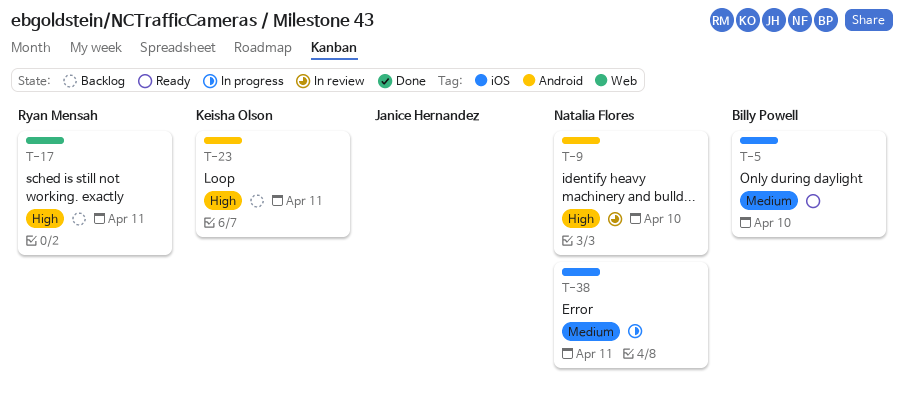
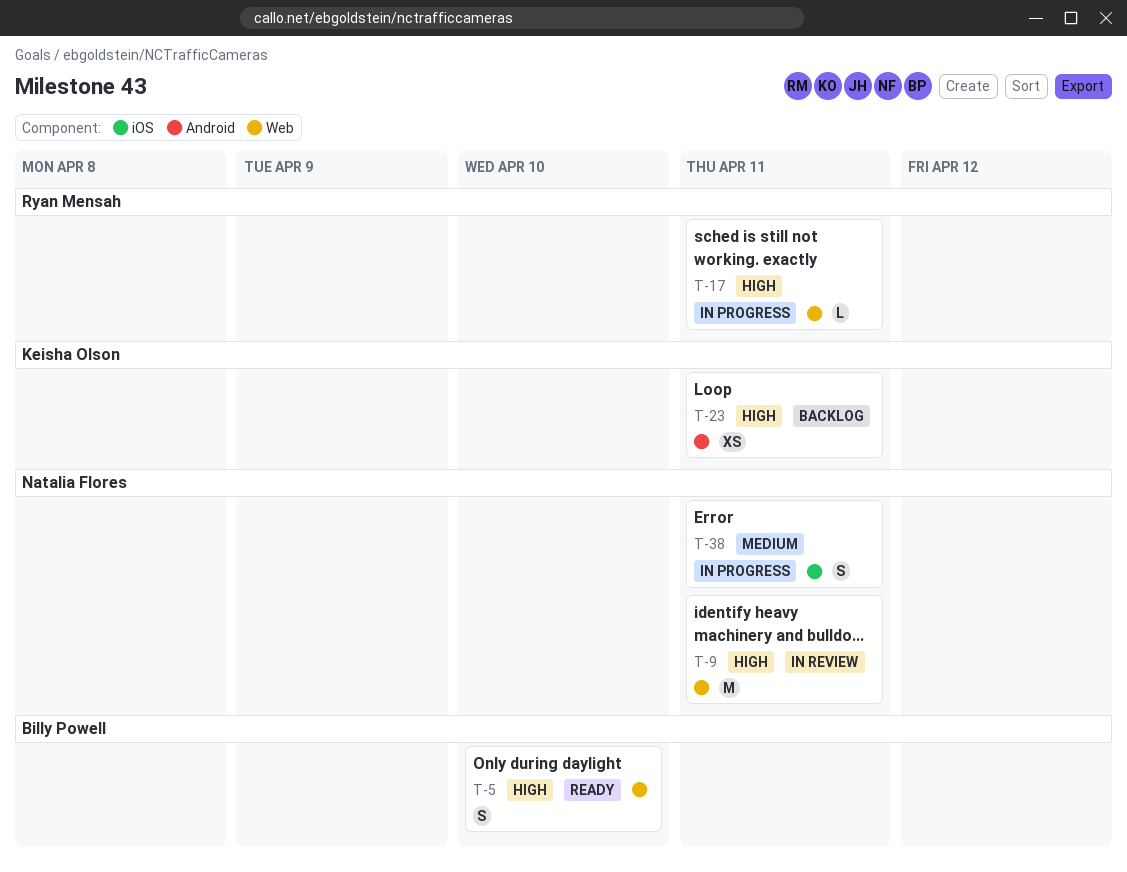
T-5, priority: Medium -> High
T-5, label: iOS -> Web
T-9, label: Android -> Web
T-9, due: Apr 10 -> Apr 11
T-17, status: Backlog -> In progress

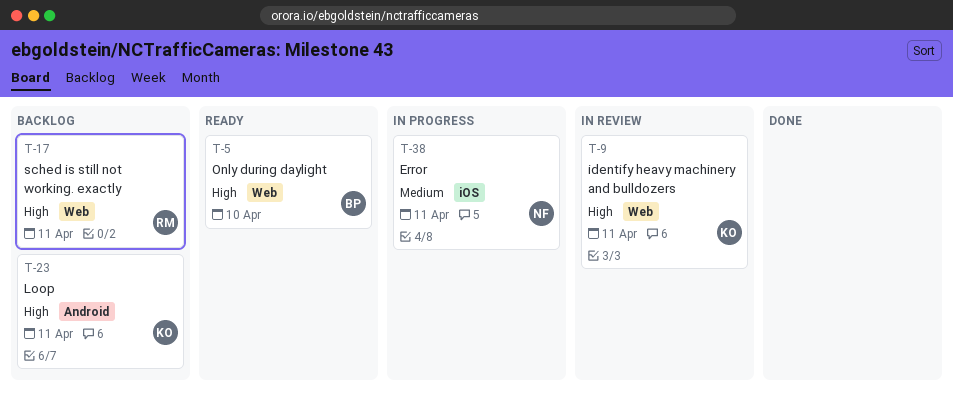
T-9, owner: Natalia Flores -> Keisha Olson
T-17, status: In progress -> Backlog

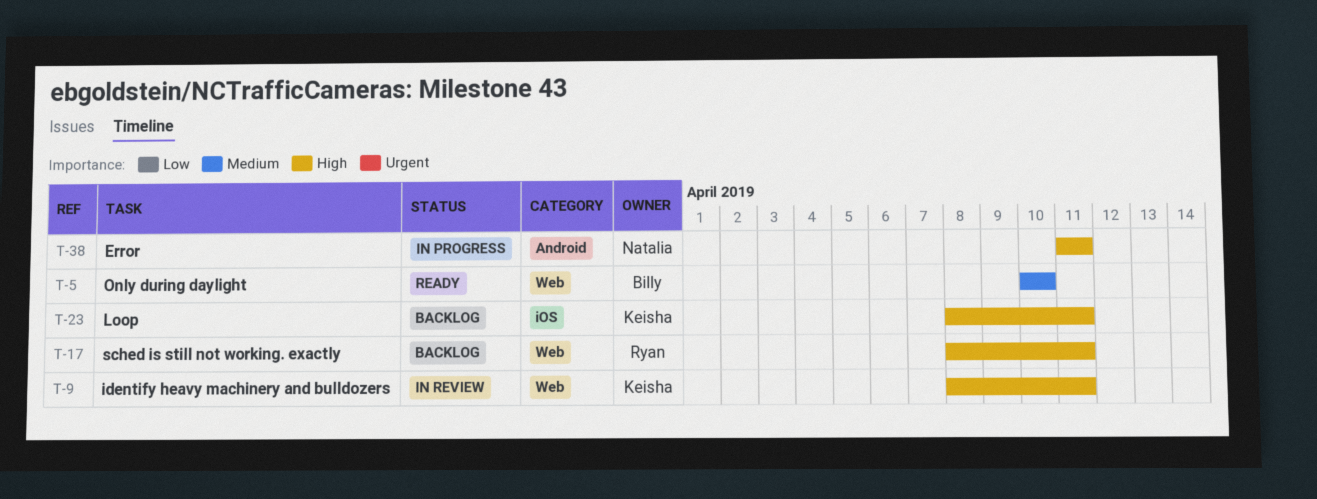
T-5, priority: High -> Medium
T-23, label: Android -> iOS
T-38, priority: Medium -> High
T-38, label: iOS -> Android

